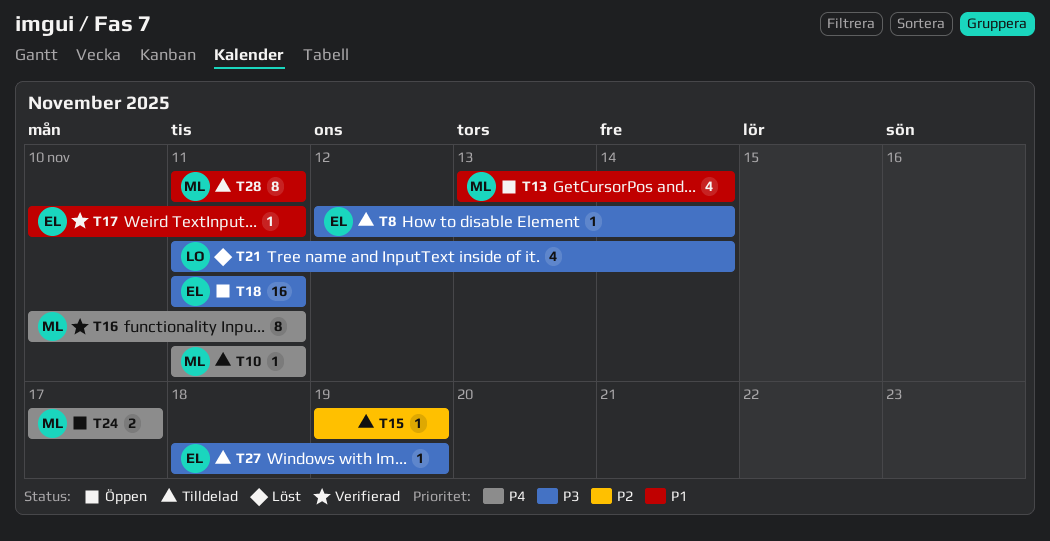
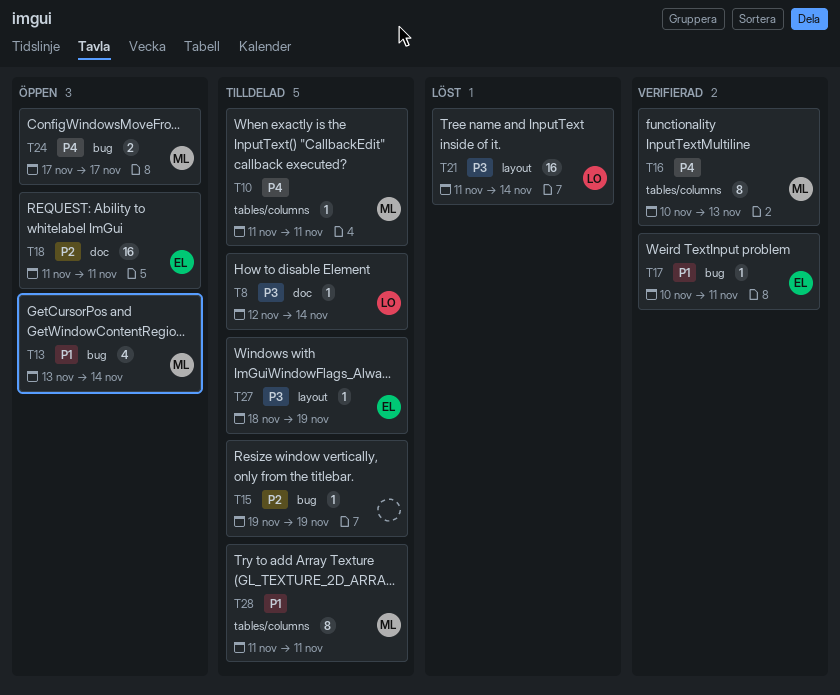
T8, owner: EL -> LO
T16, due: Nov 11 -> Nov 13
T18, priority: P3 -> P2
T21, estimate: 4 -> 16

